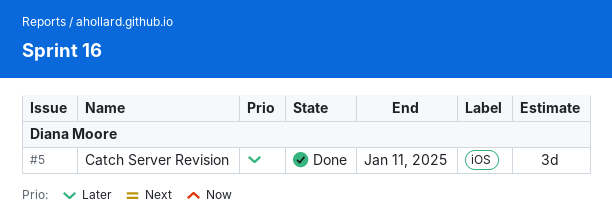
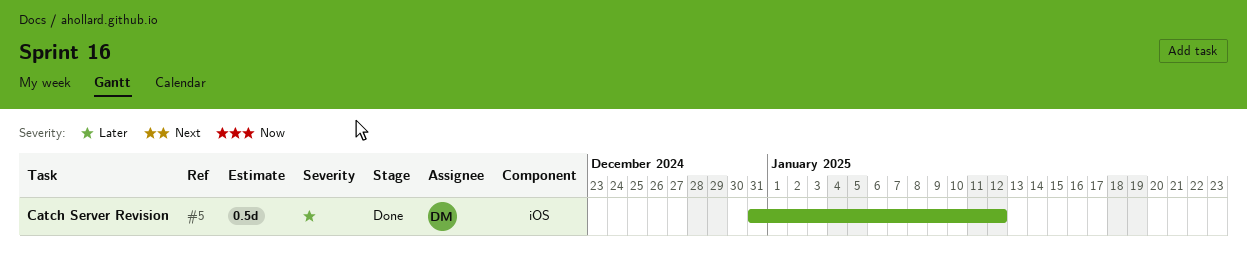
#5, estimate: 3d -> 0.5d
#5, due: Jan 11 -> Jan 12

